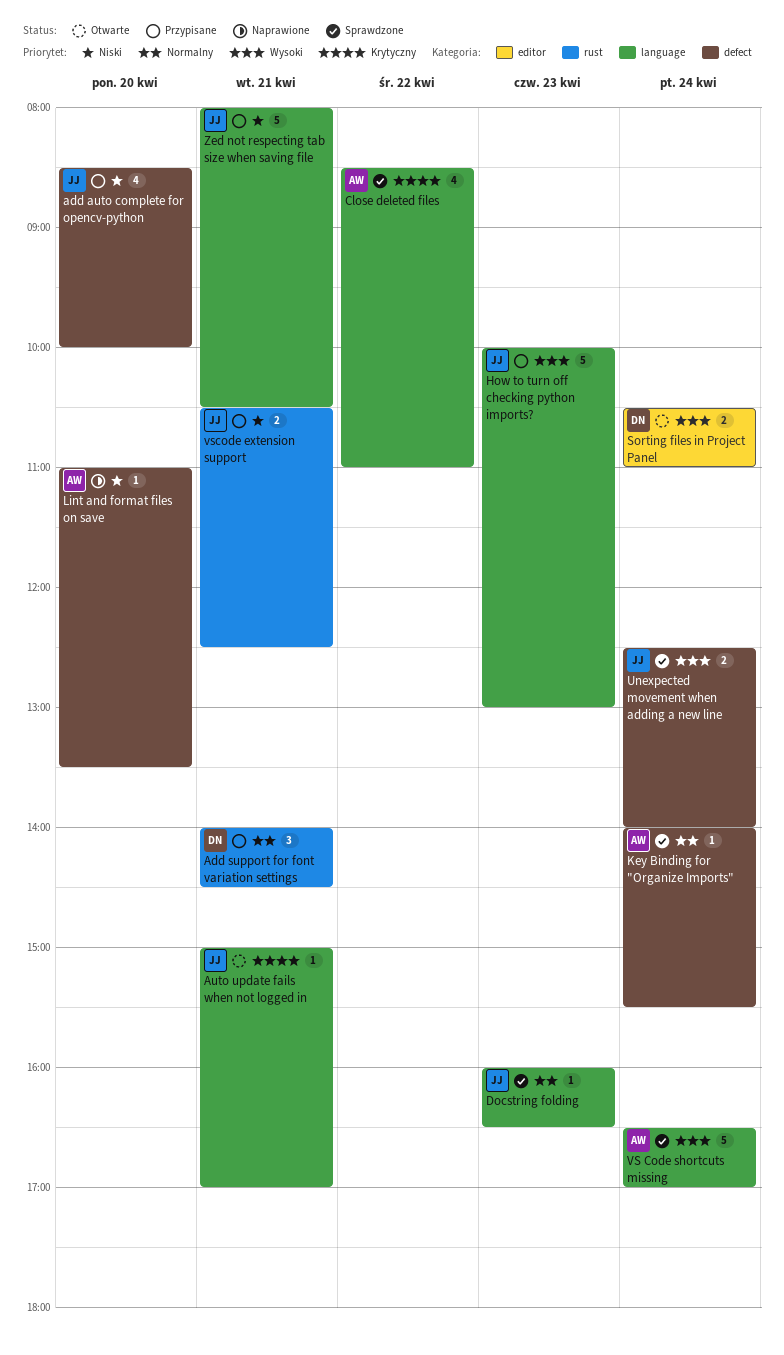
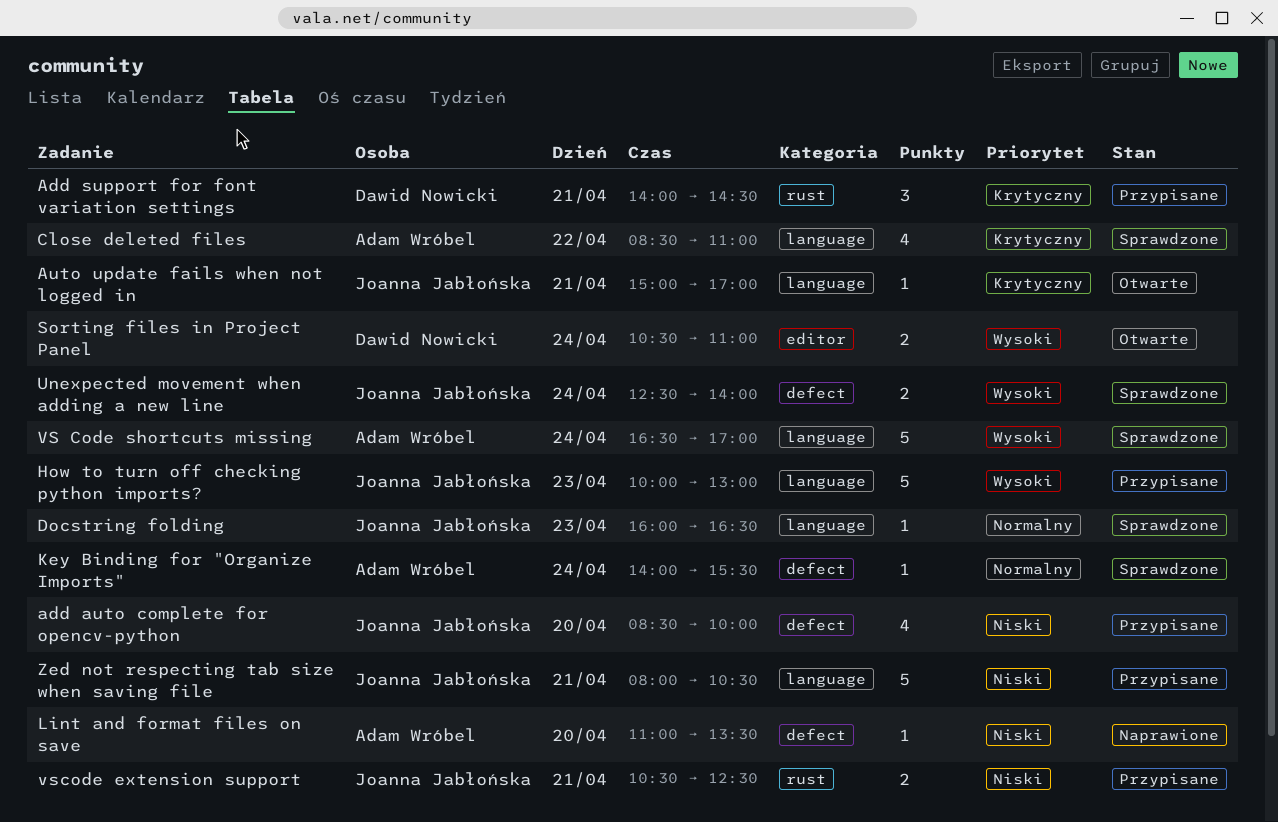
Add support for font variation settings, priority: Normalny -> Krytyczny

